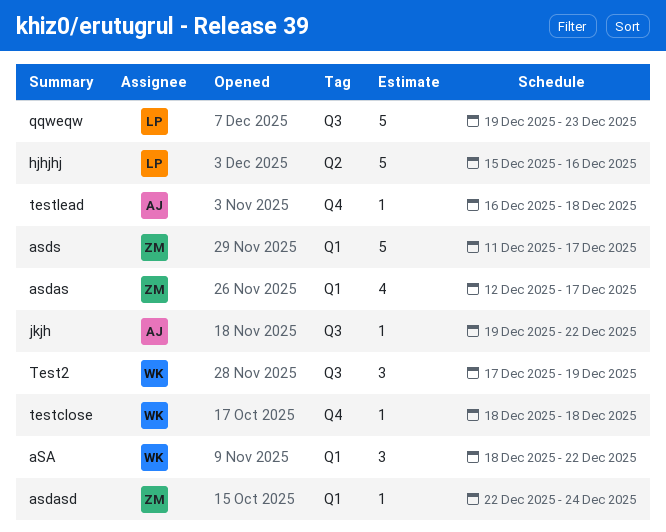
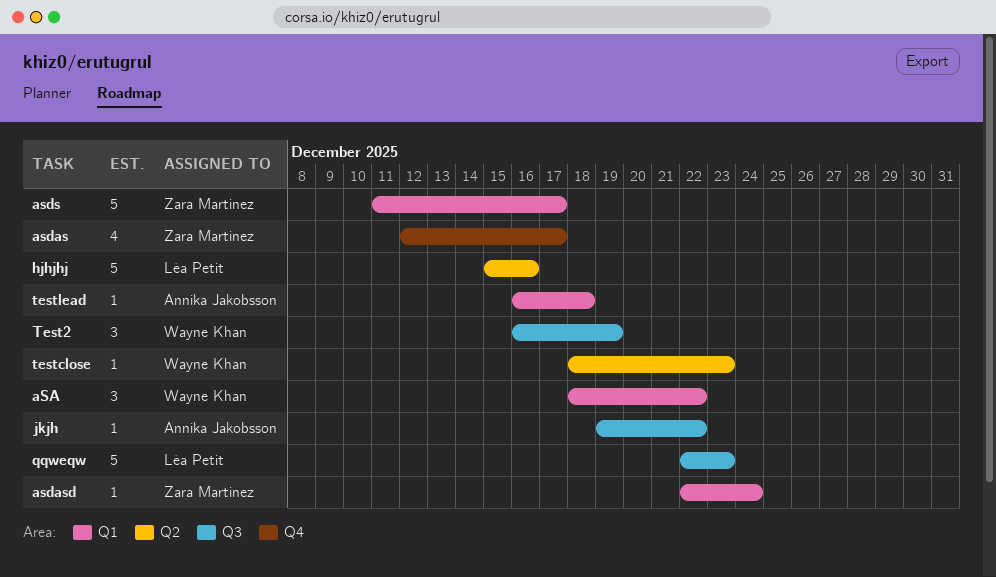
asdas, label: Q1 -> Q4
qqweqw, start: Dec 19 -> Dec 22
Test2, start: Dec 17 -> Dec 16
testclose, label: Q4 -> Q2
testclose, due: Dec 18 -> Dec 23
testlead, label: Q4 -> Q1

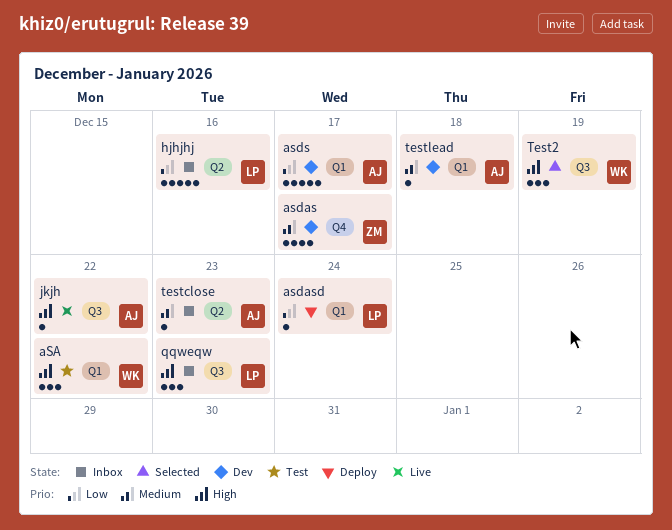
asdasd, owner: Zara Martinez -> Léa Petit
asds, owner: Zara Martinez -> Annika Jakobsson
qqweqw, estimate: 5 -> 3
testclose, owner: Wayne Khan -> Annika Jakobsson

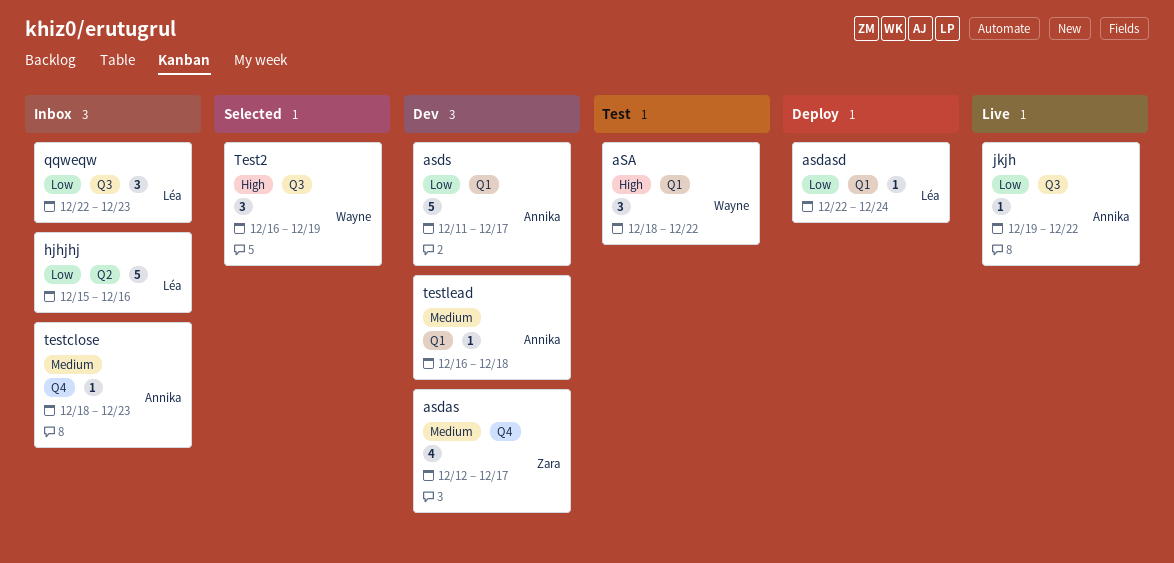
jkjh, priority: High -> Low
qqweqw, priority: High -> Low
testclose, label: Q2 -> Q4

